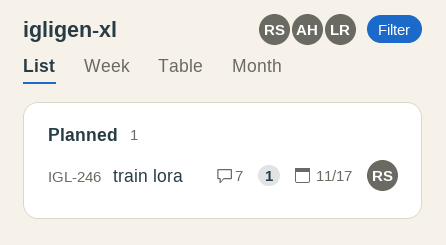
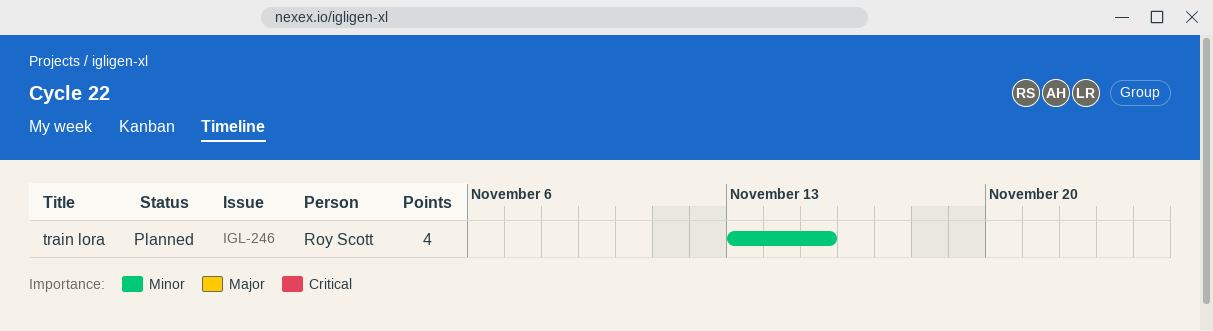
IGL-246, estimate: 1 -> 4
IGL-246, due: Nov 17 -> Nov 15

